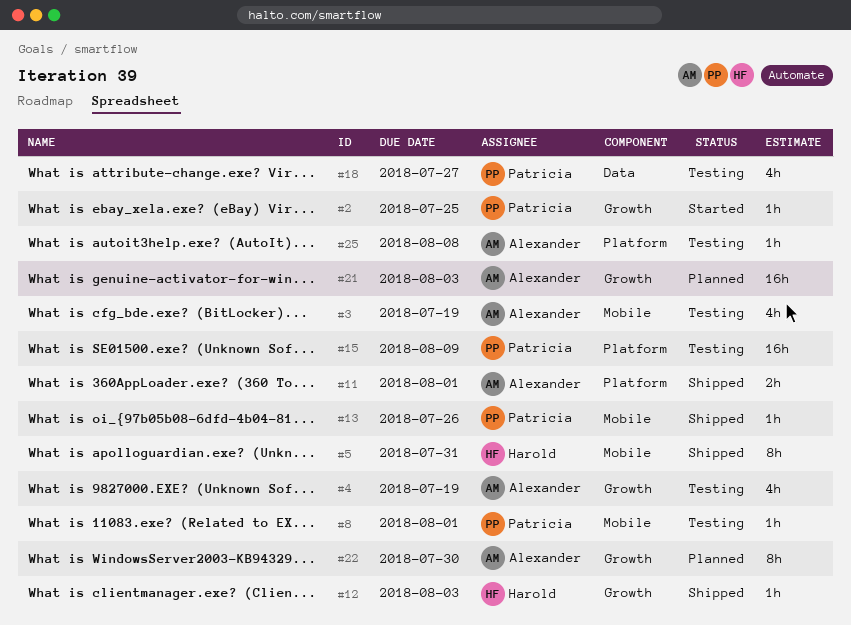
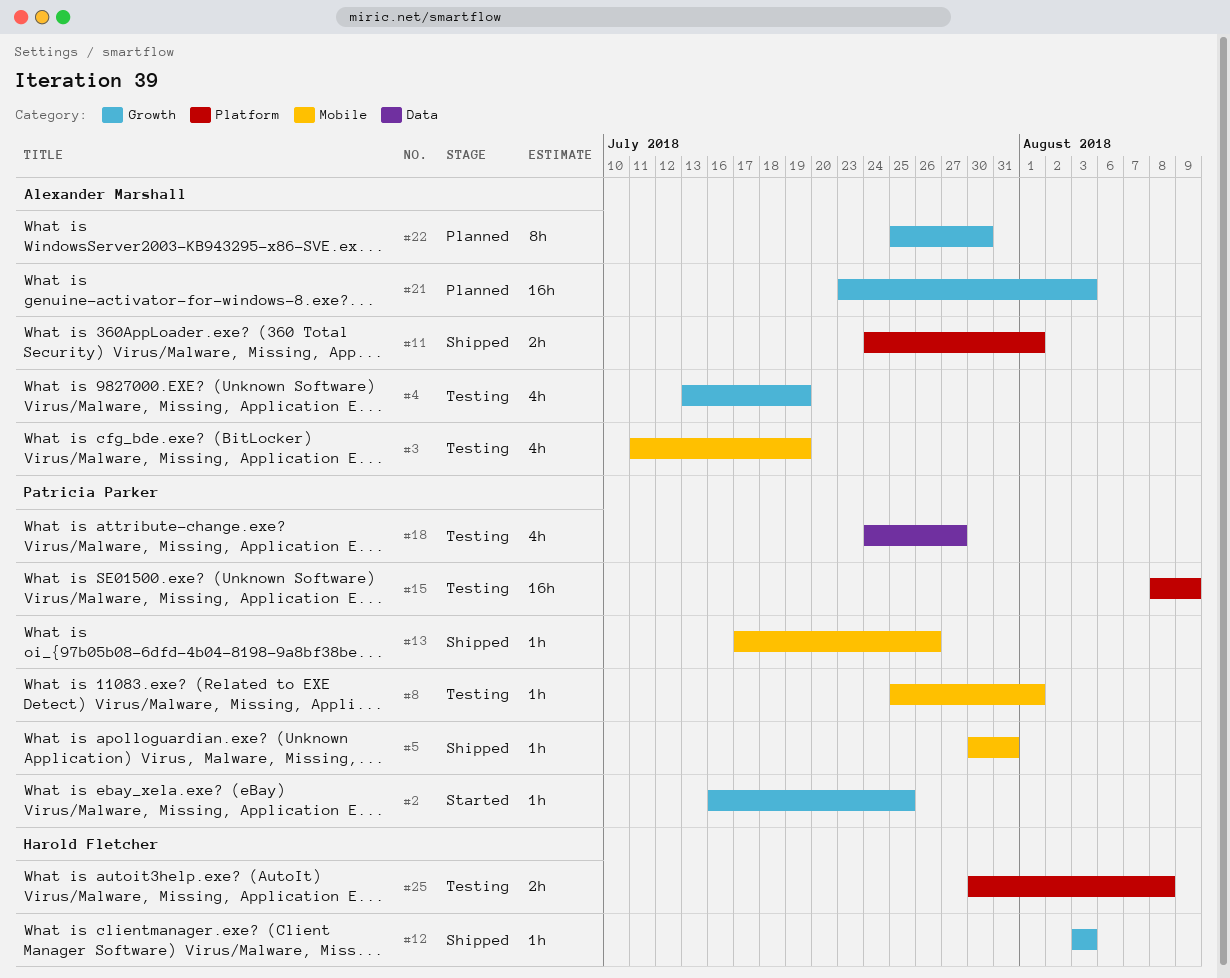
#5, owner: Harold Fletcher -> Patricia Parker
#5, estimate: 8h -> 1h
#25, owner: Alexander Marshall -> Harold Fletcher
#25, estimate: 1h -> 2h

